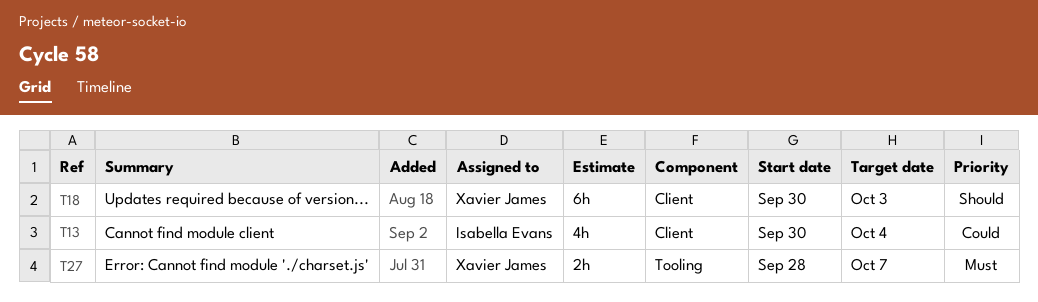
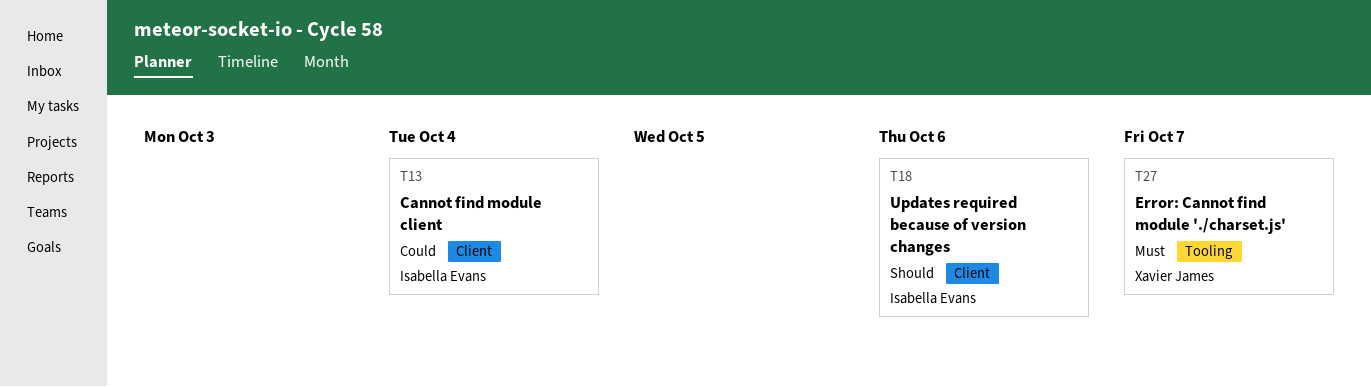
T18, owner: Xavier James -> Isabella Evans
T18, due: Oct 3 -> Oct 6

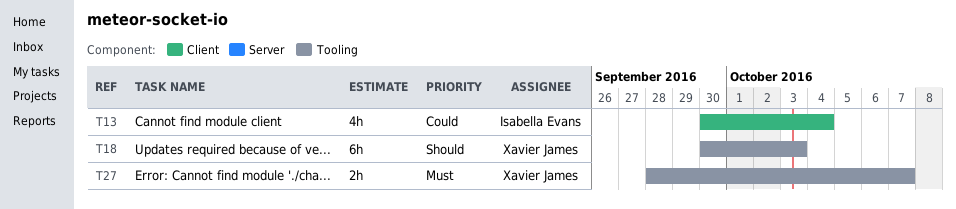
T18, owner: Isabella Evans -> Xavier James
T18, label: Client -> Tooling
T18, due: Oct 6 -> Oct 3

